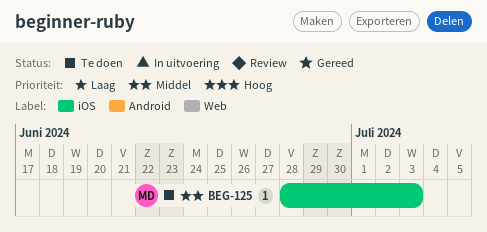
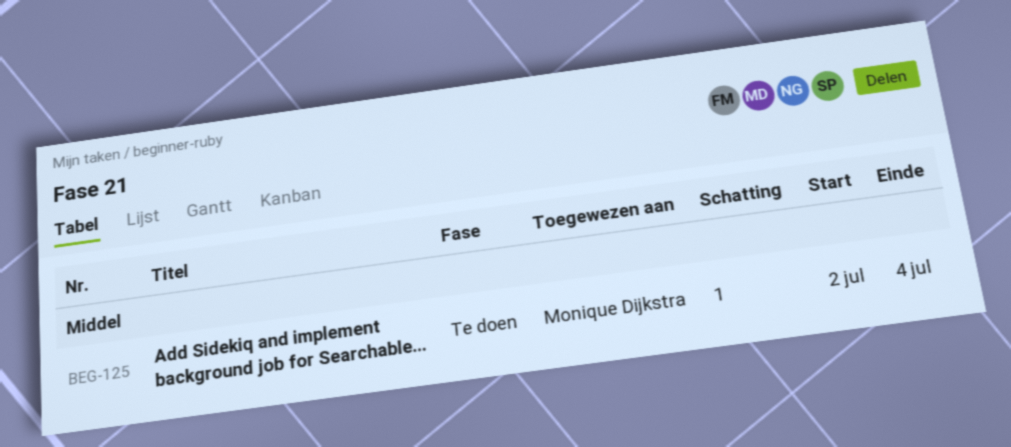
BEG-125, start: Jun 28 -> Jul 2
BEG-125, due: Jul 3 -> Jul 4

